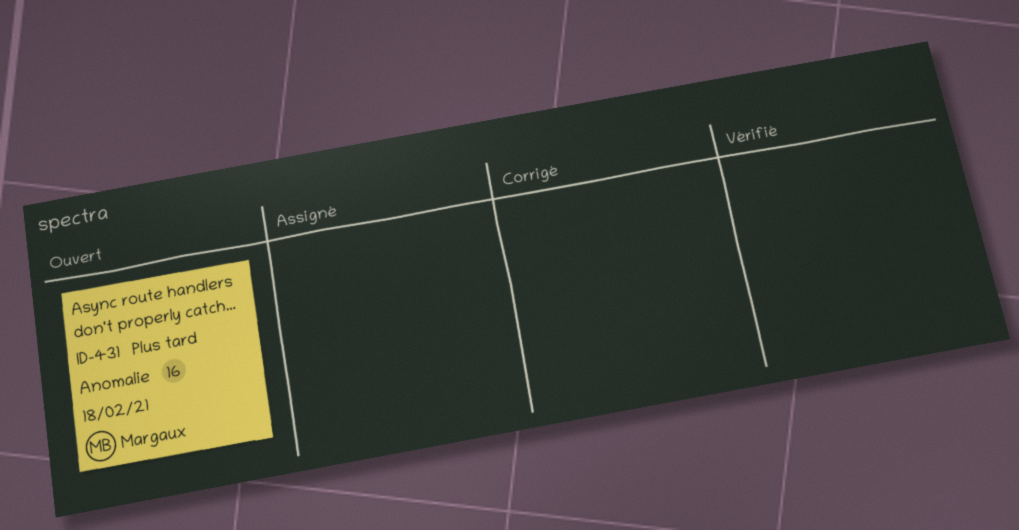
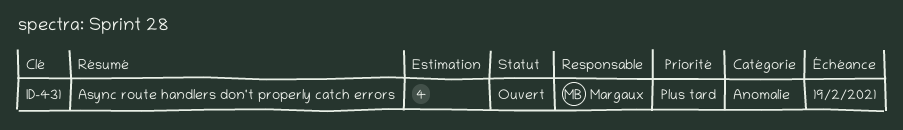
ID-431, estimate: 16 -> 4
ID-431, due: Feb 18 -> Feb 19

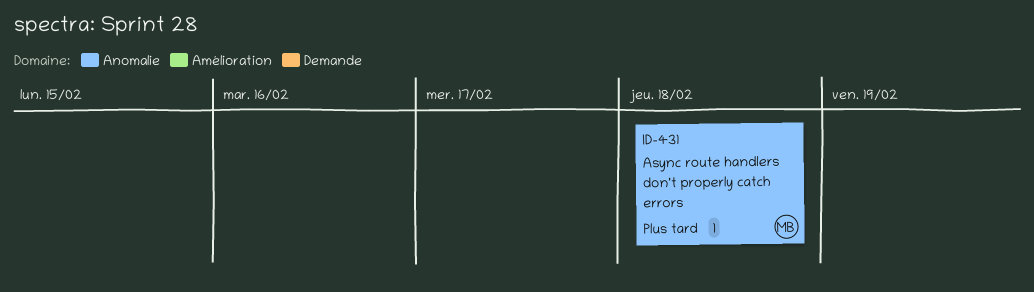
ID-431, estimate: 4 -> 1
ID-431, due: Feb 19 -> Feb 18

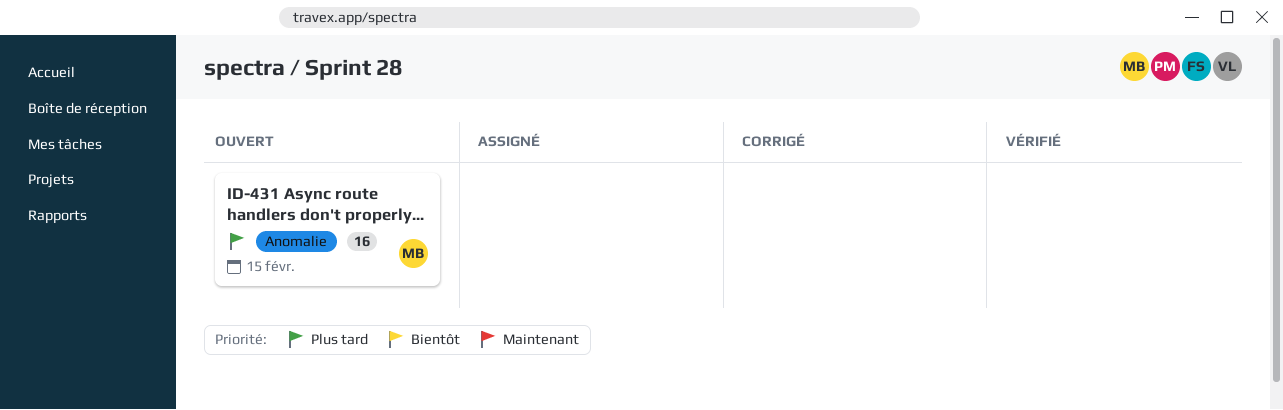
ID-431, estimate: 1 -> 16
ID-431, due: Feb 18 -> Feb 15

